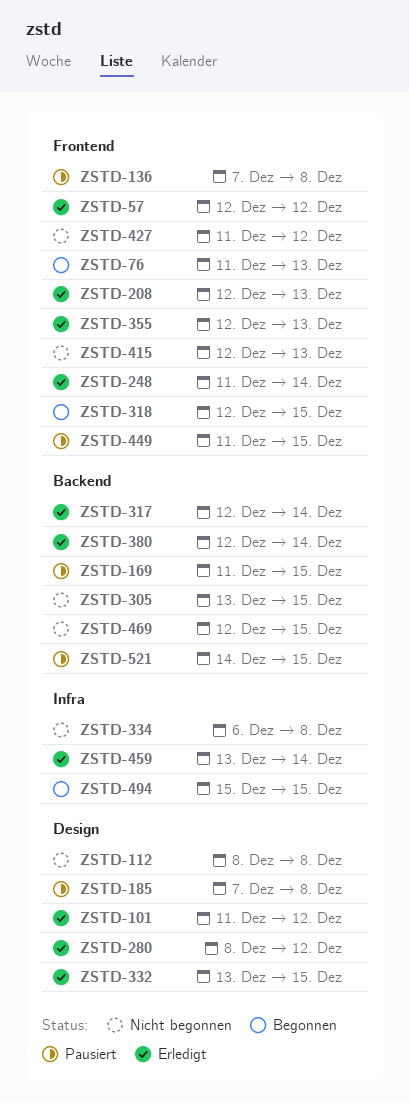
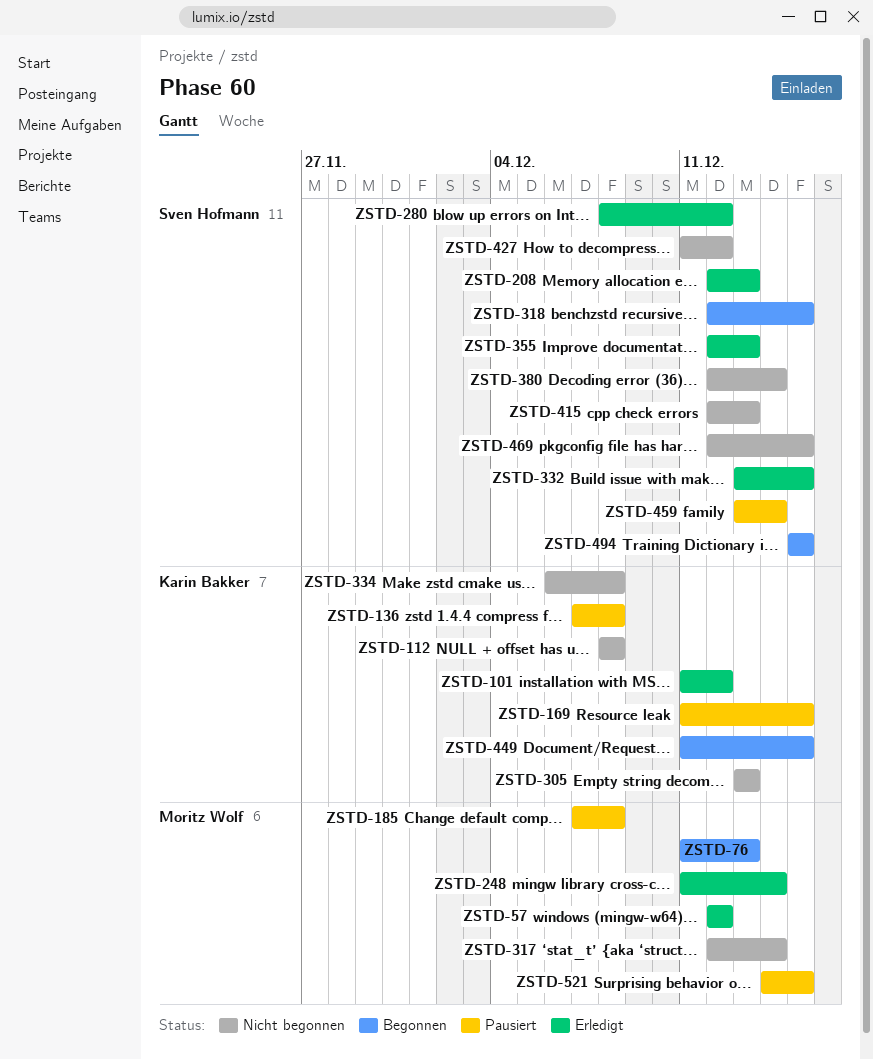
ZSTD-305, due: Dec 15 -> Dec 13
ZSTD-317, status: Erledigt -> Nicht begonnen
ZSTD-380, status: Erledigt -> Nicht begonnen
ZSTD-449, status: Pausiert -> Begonnen
ZSTD-459, status: Erledigt -> Pausiert

